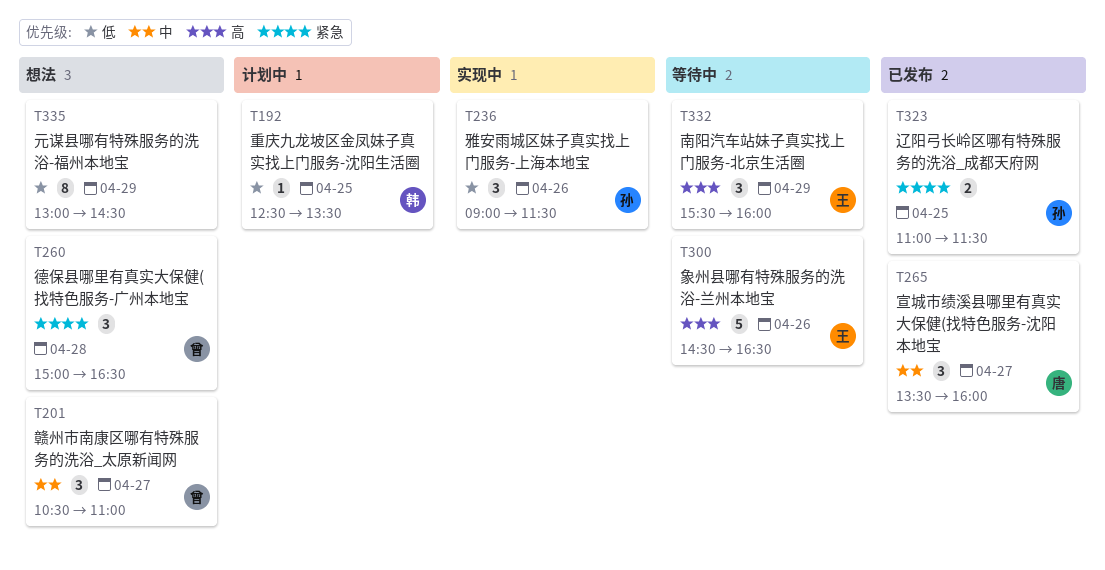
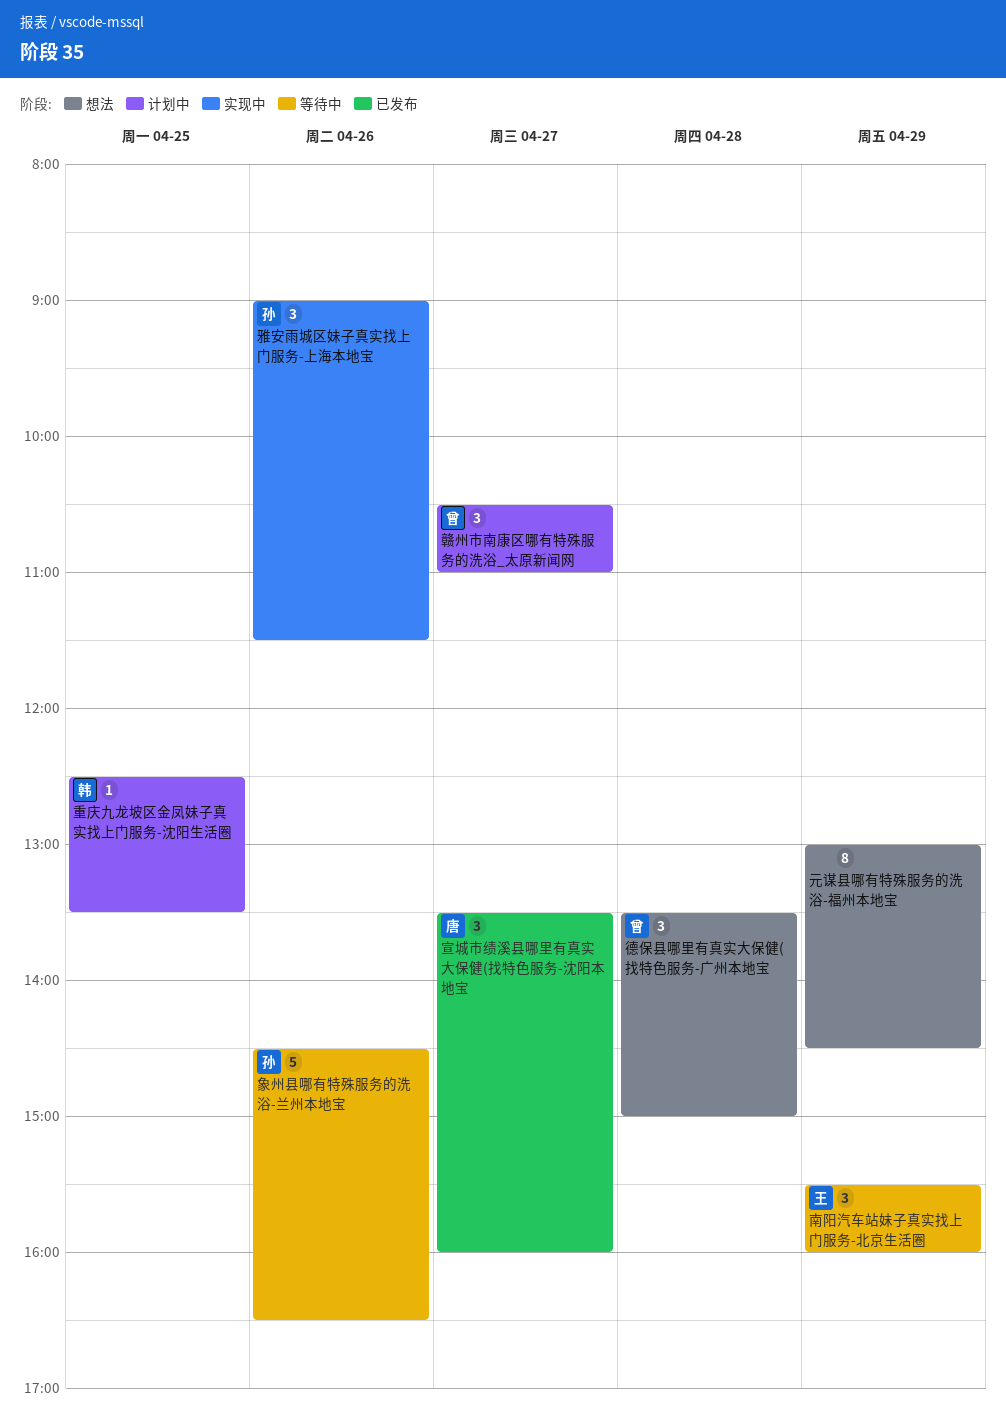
德保县哪里有真实大保健(找特色服务-广州本地宝, begins: 15:00 -> 13:30
德保县哪里有真实大保健(找特色服务-广州本地宝, ends: 16:30 -> 15:00
象州县哪有特殊服务的洗浴-兰州本地宝, owner: 王 -> 孙
赣州市南康区哪有特殊服务的洗浴_太原新闻网, status: 想法 -> 计划中
辽阳弓长岭区哪有特殊服务的洗浴_成都天府网: present -> none

